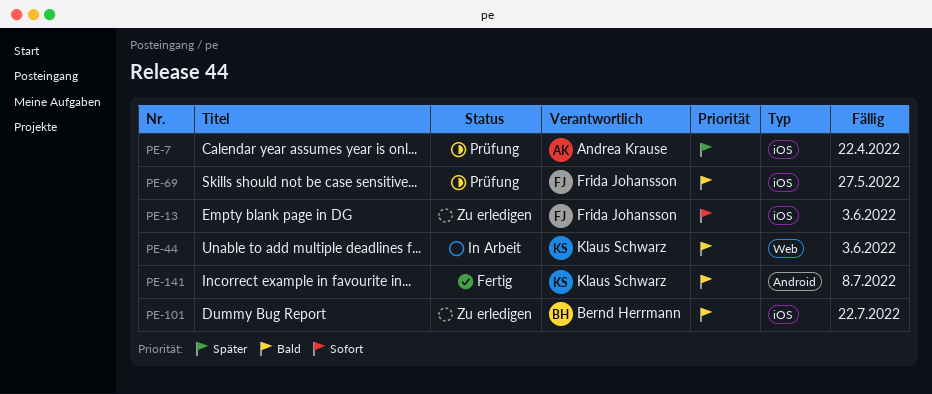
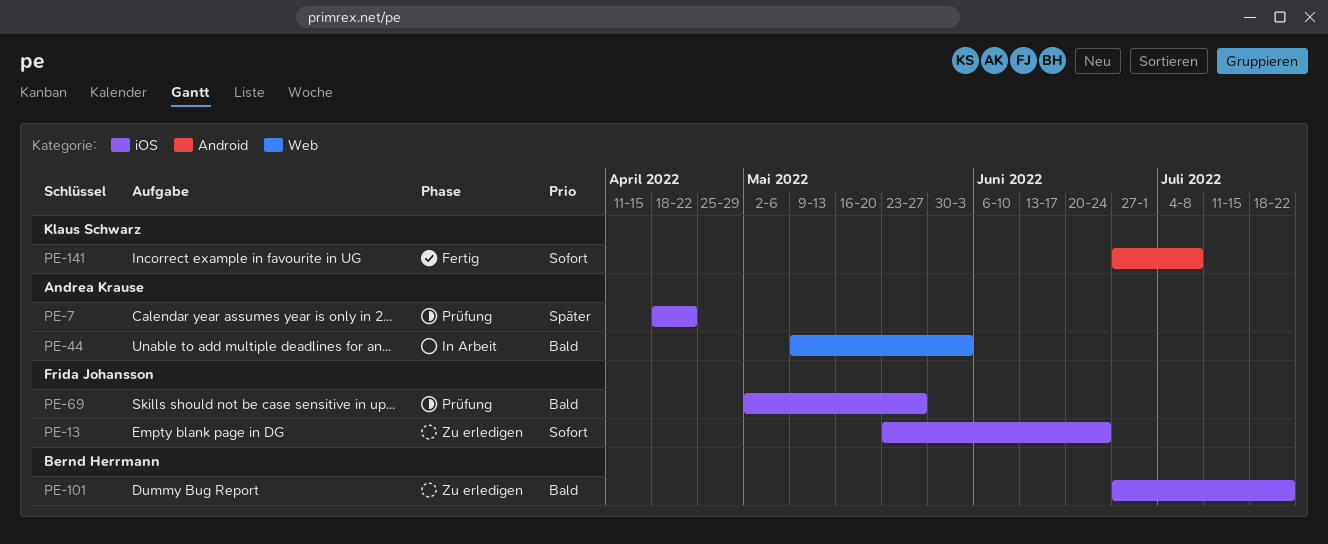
PE-13, due: Jun 3 -> Jun 24
PE-44, owner: Klaus Schwarz -> Andrea Krause
PE-141, priority: Bald -> Sofort

